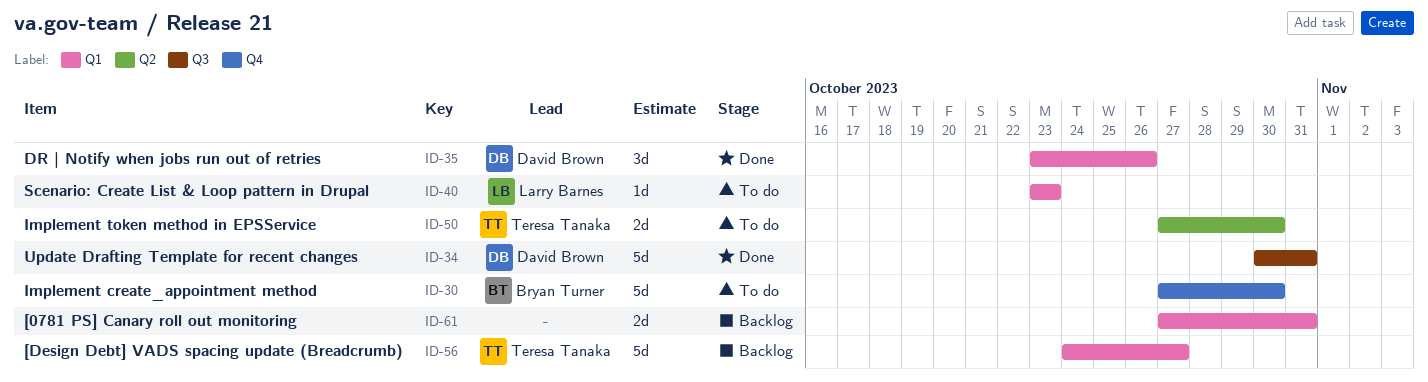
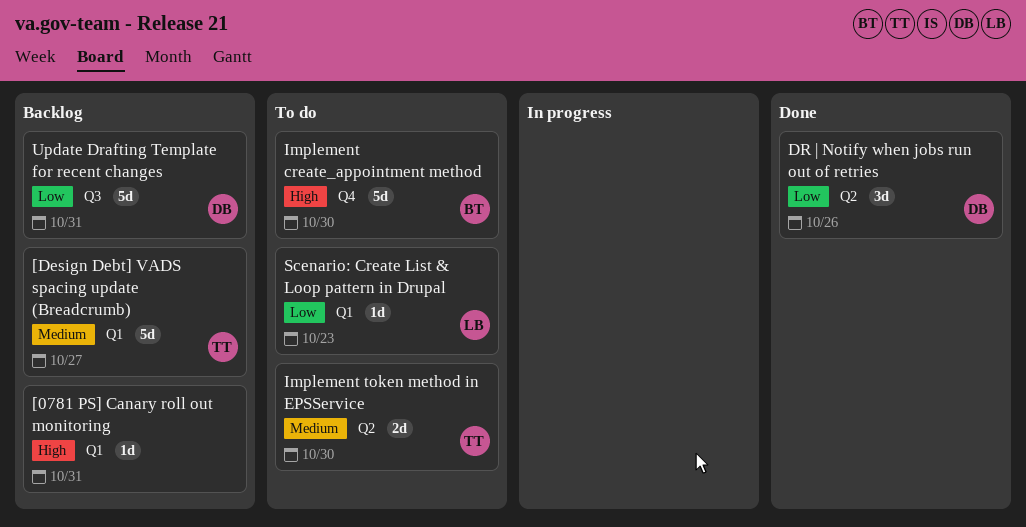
[0781 PS] Canary roll out monitoring, estimate: 2d -> 1d
DR | Notify when jobs run out of retries, label: Q1 -> Q2
Update Drafting Template for recent changes, status: Done -> Backlog

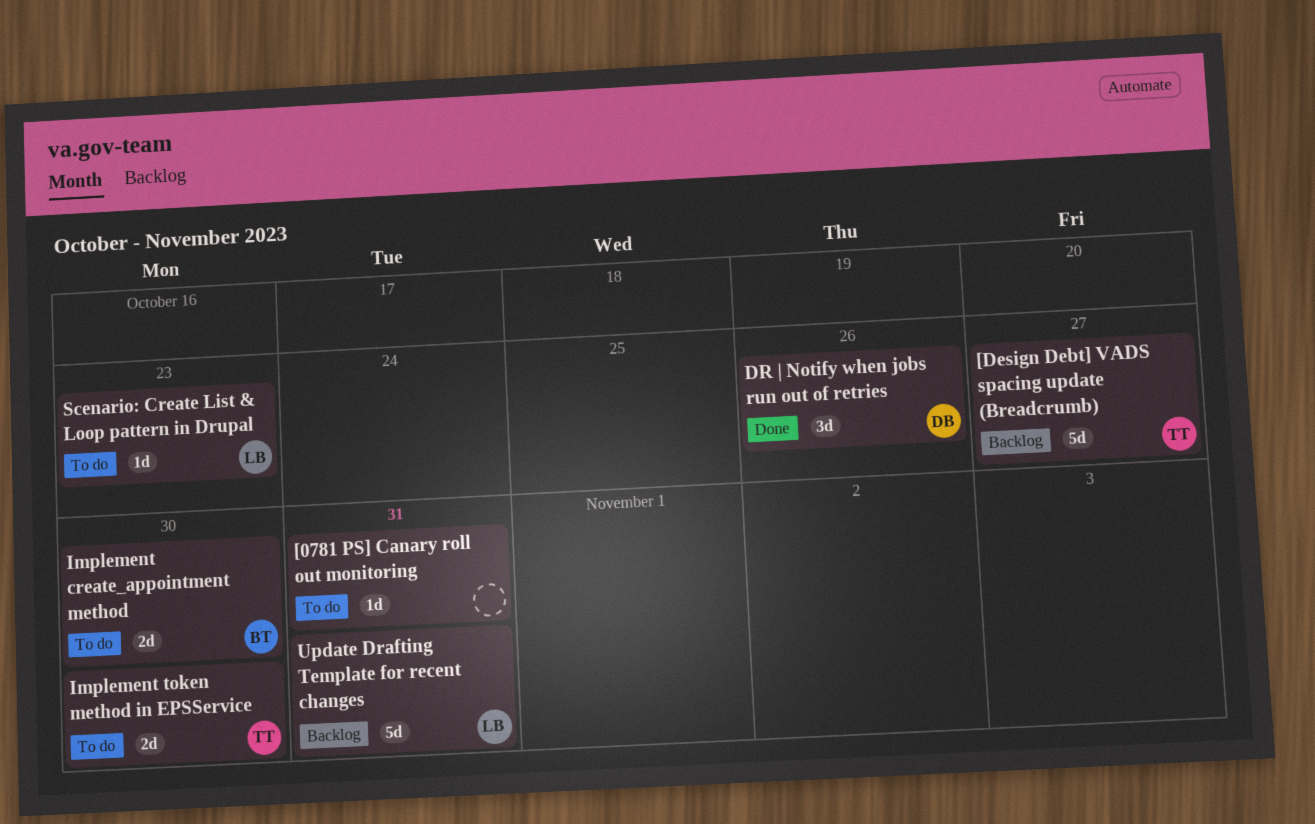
[0781 PS] Canary roll out monitoring, status: Backlog -> To do
Implement create_appointment method, estimate: 5d -> 2d
Update Drafting Template for recent changes, owner: DB -> LB

